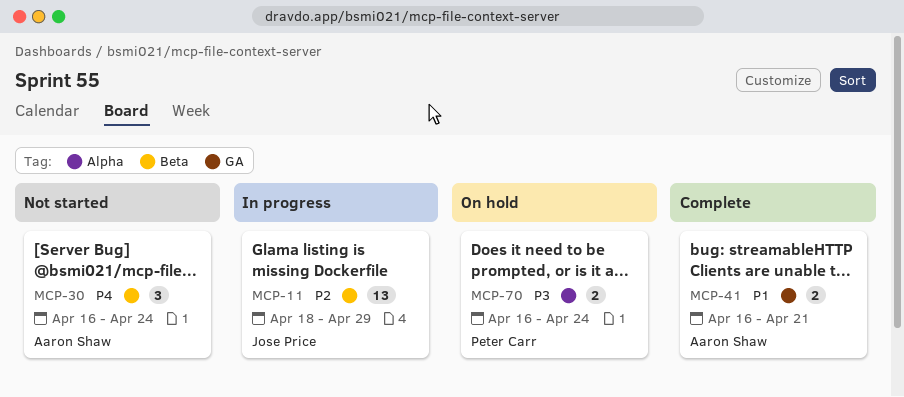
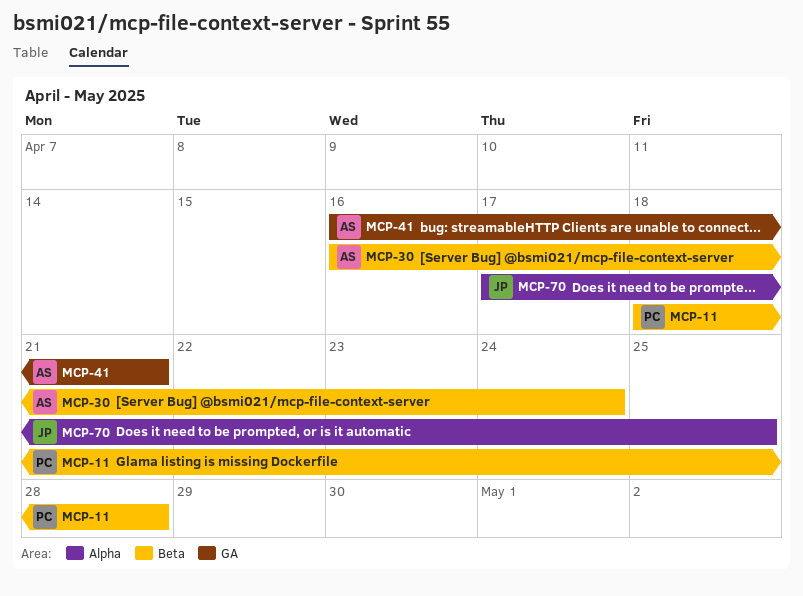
MCP-11, owner: Jose Price -> Peter Carr
MCP-11, due: Apr 29 -> Apr 28
MCP-70, owner: Peter Carr -> Jose Price
MCP-70, start: Apr 16 -> Apr 17
MCP-70, due: Apr 24 -> Apr 25

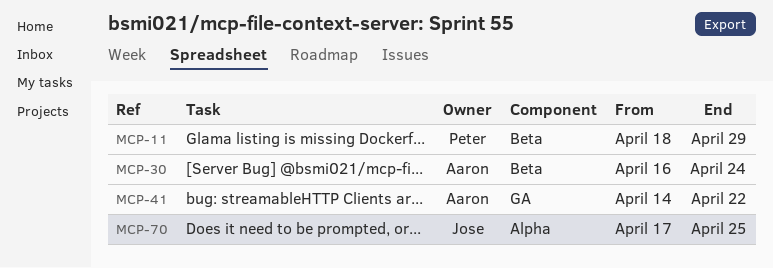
MCP-11, due: Apr 28 -> Apr 29
MCP-41, start: Apr 16 -> Apr 14
MCP-41, due: Apr 21 -> Apr 22

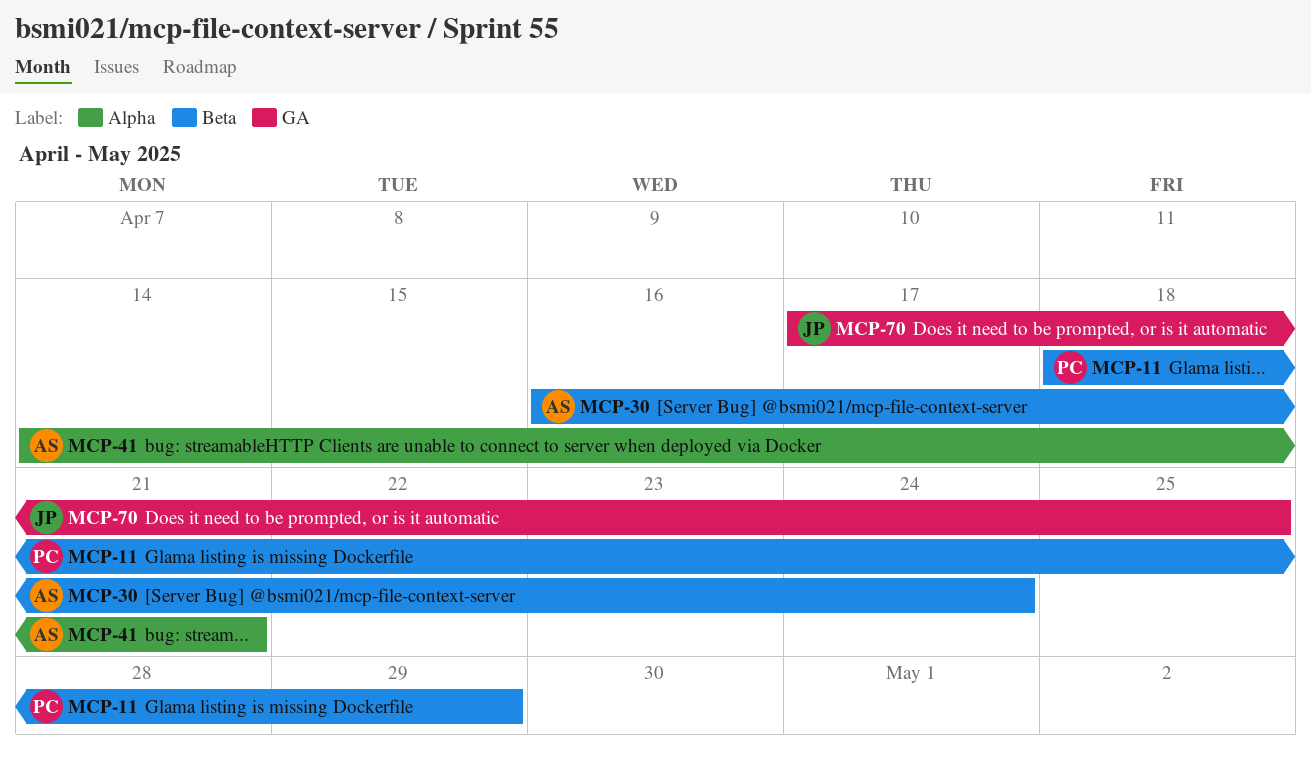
MCP-41, label: GA -> Alpha
MCP-41, due: Apr 22 -> Apr 21
MCP-70, label: Alpha -> GA

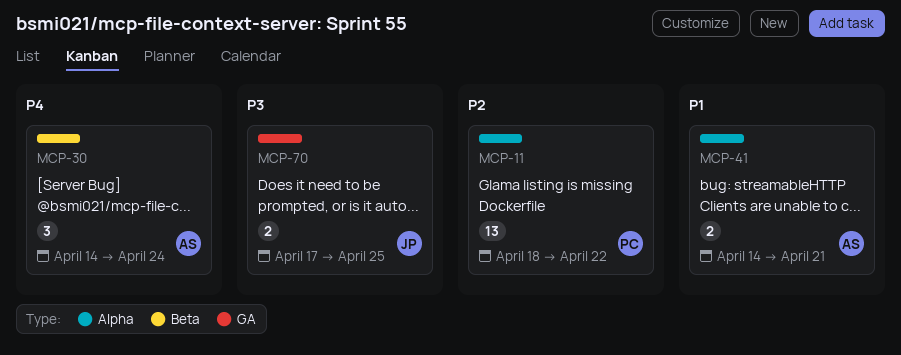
MCP-11, label: Beta -> Alpha
MCP-11, due: Apr 29 -> Apr 22
MCP-30, start: Apr 16 -> Apr 14

